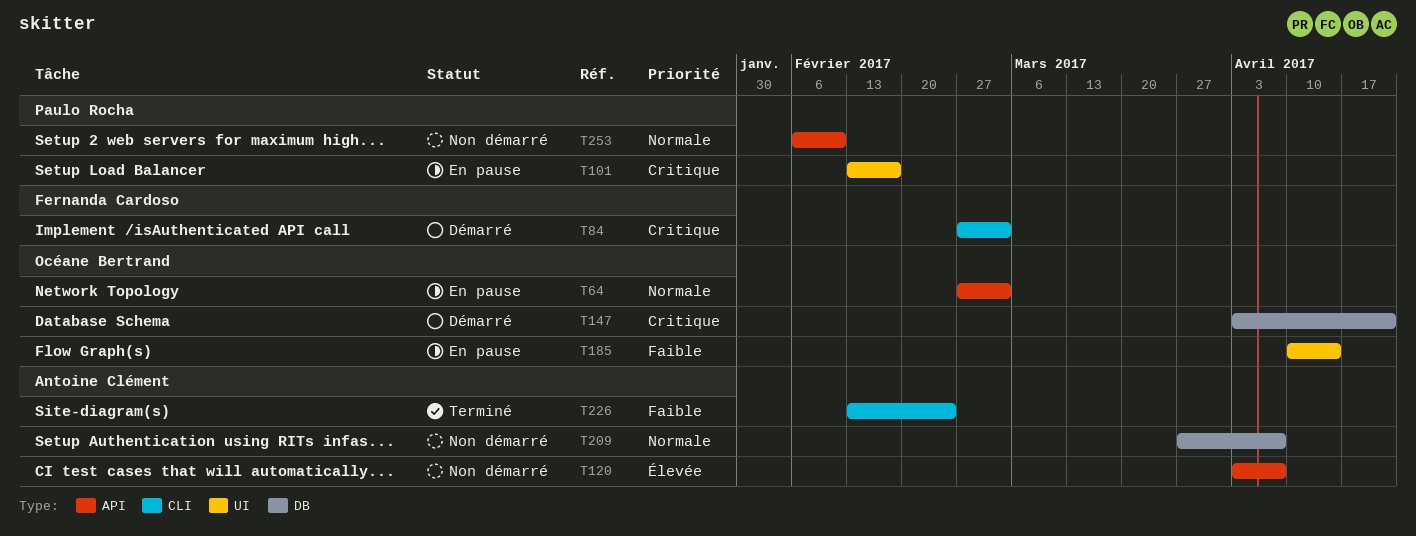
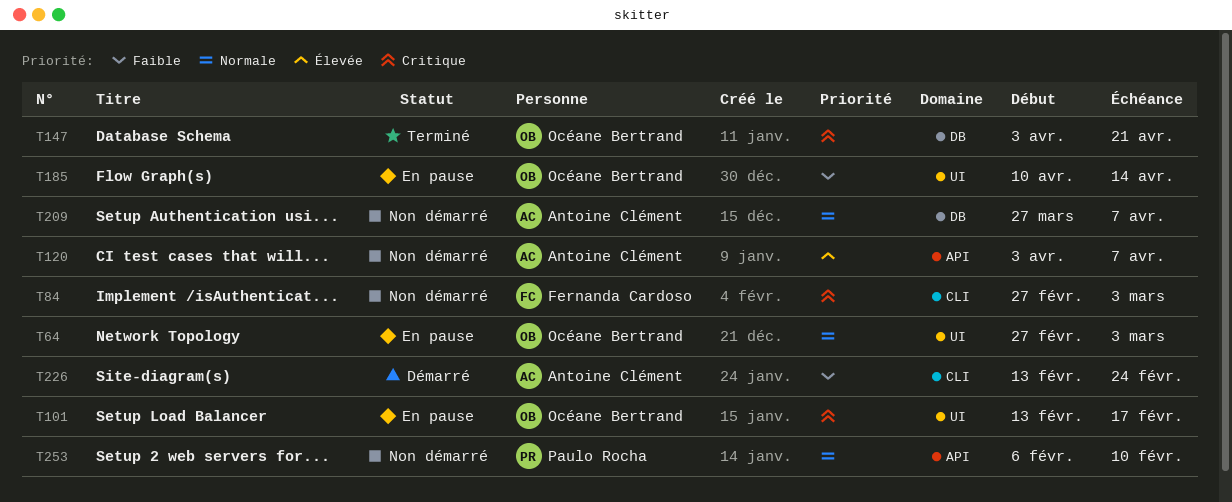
T64, label: API -> UI
T84, status: Démarré -> Non démarré
T101, owner: Paulo Rocha -> Océane Bertrand
T147, status: Démarré -> Terminé
T226, status: Terminé -> Démarré

